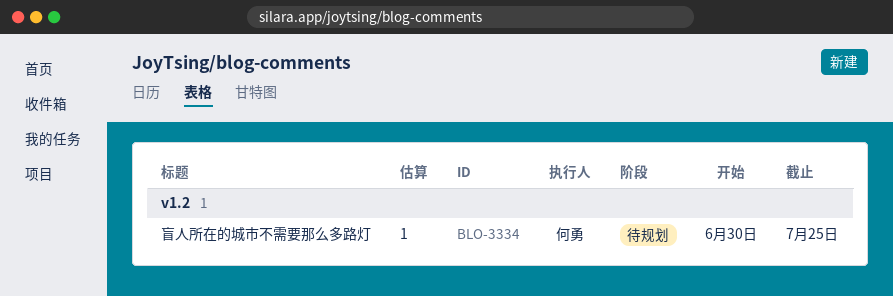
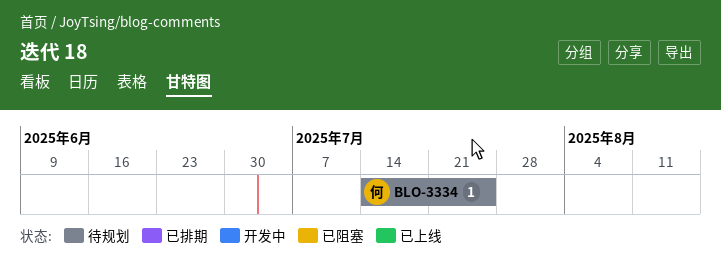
BLO-3334, start: Jun 30 -> Jul 14

